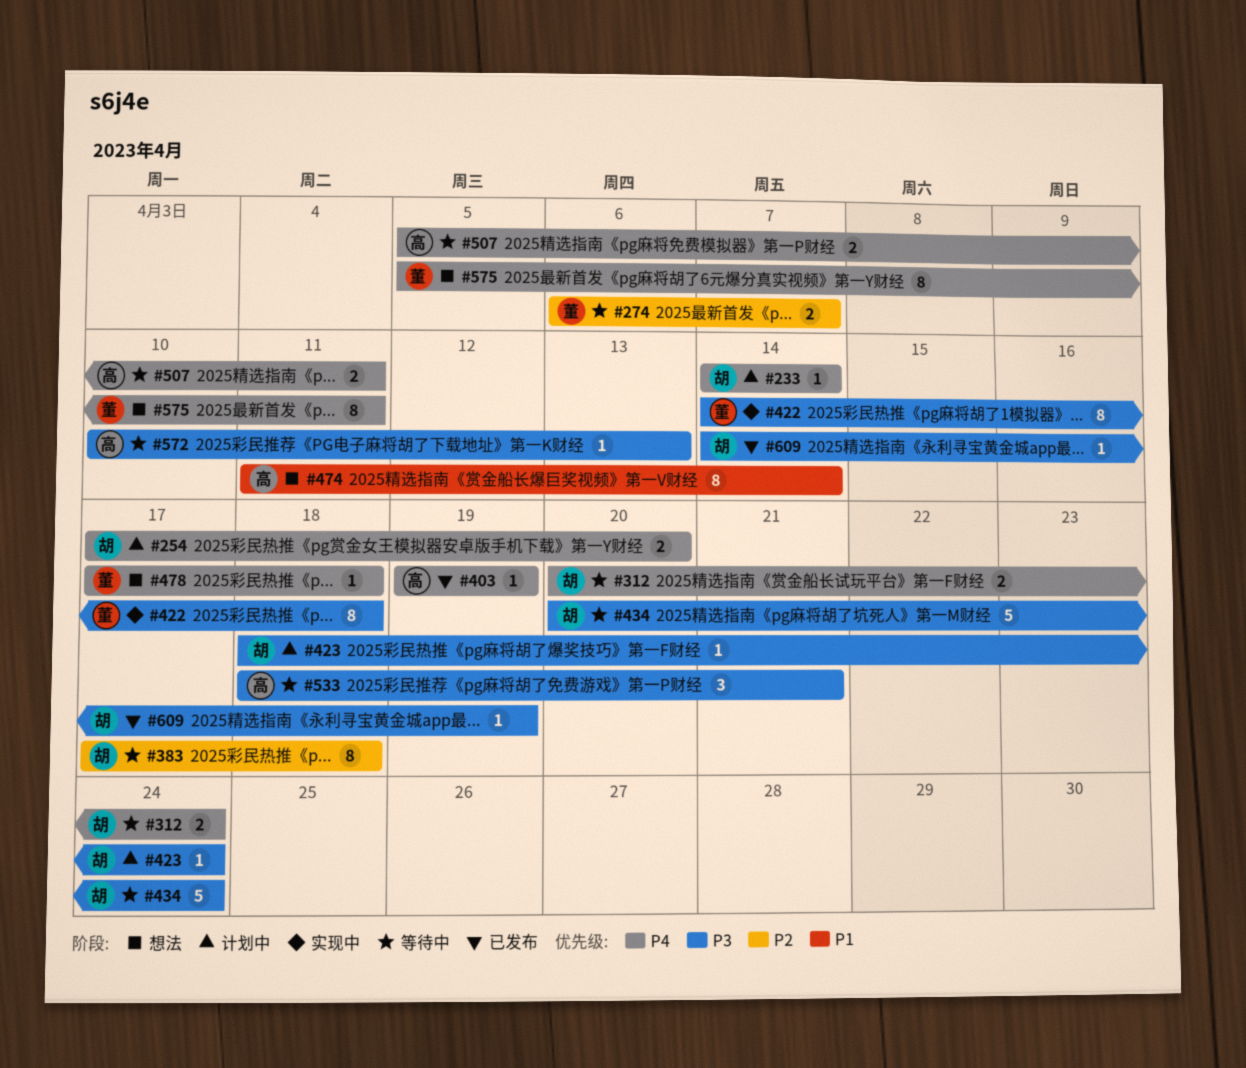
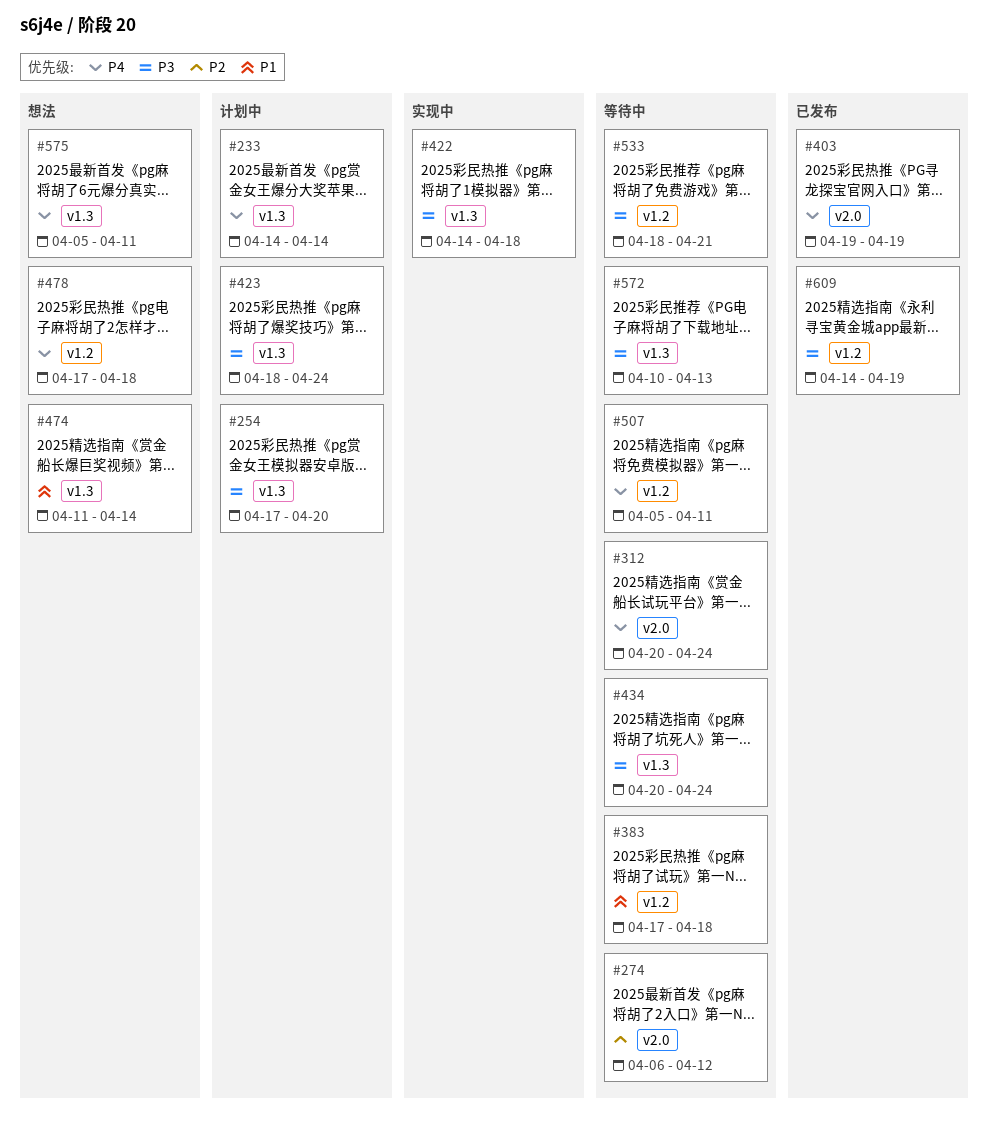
#254, priority: P4 -> P3
#274, due: Apr 7 -> Apr 12
#383, priority: P2 -> P1

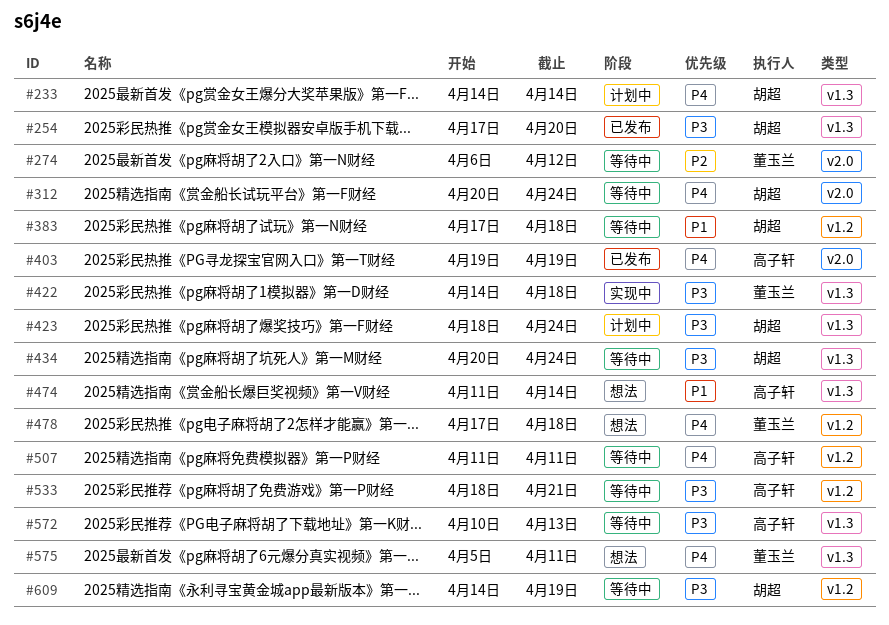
#254, status: 计划中 -> 已发布
#507, start: Apr 5 -> Apr 11
#609, status: 已发布 -> 等待中

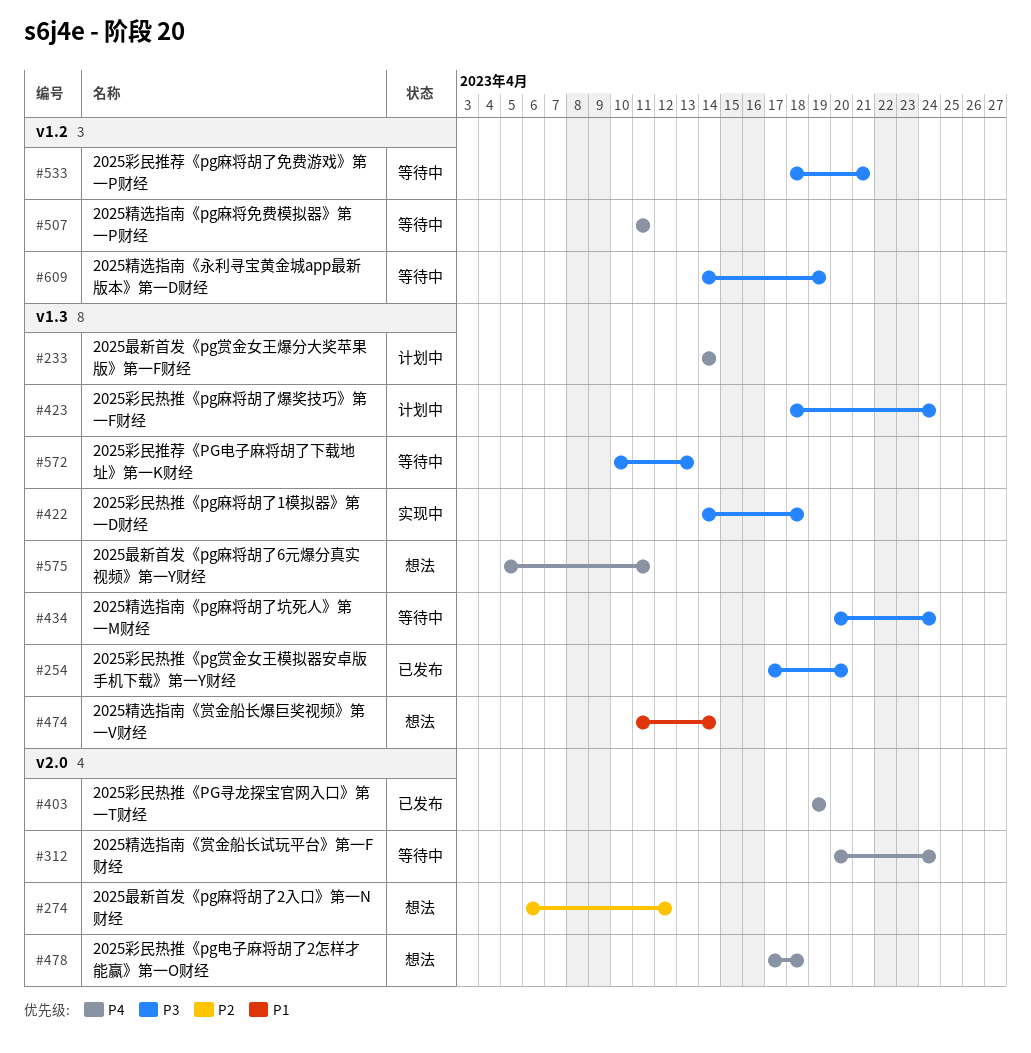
#274, status: 等待中 -> 想法
#383: present -> none
#478, label: v1.2 -> v2.0

